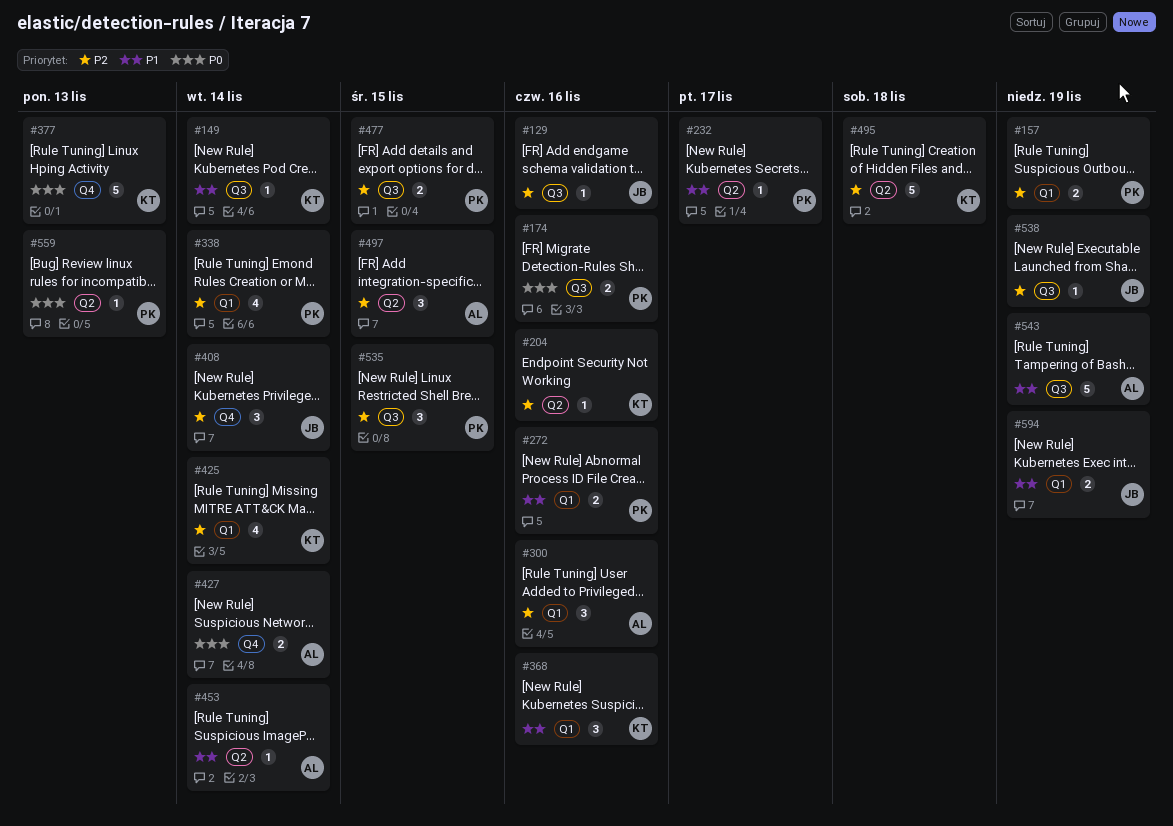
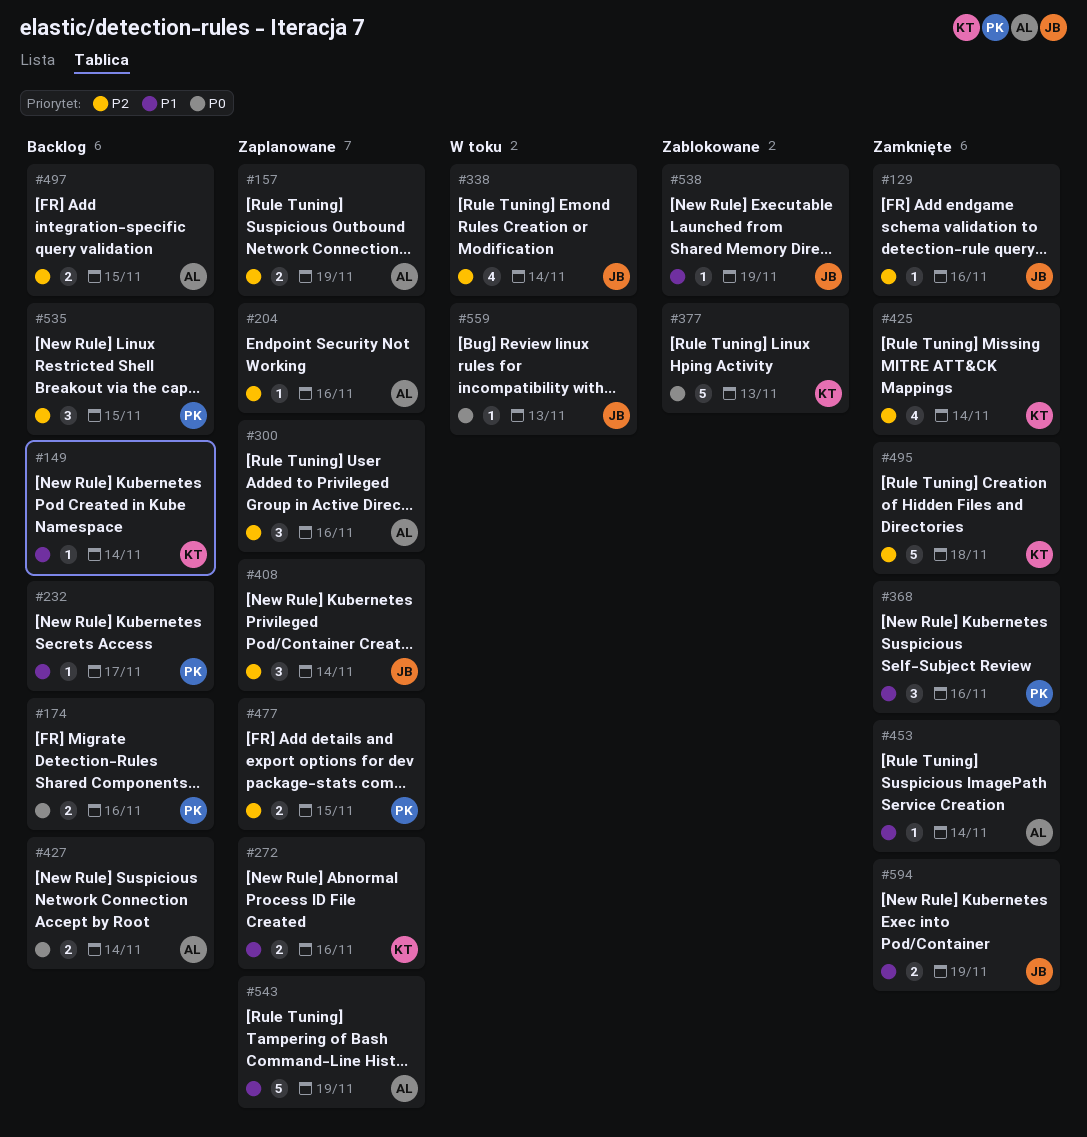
#157, owner: PK -> AL
#204, owner: KT -> AL
#272, owner: PK -> KT
#338, owner: PK -> JB
#368, owner: KT -> PK
#497, estimate: 3 -> 2
#538, priority: P2 -> P1
#559, owner: PK -> JB

